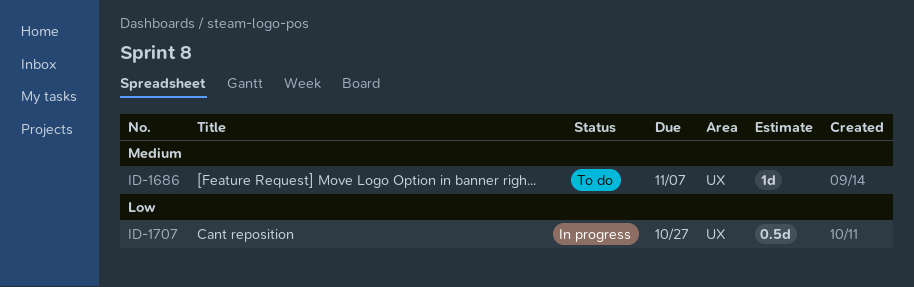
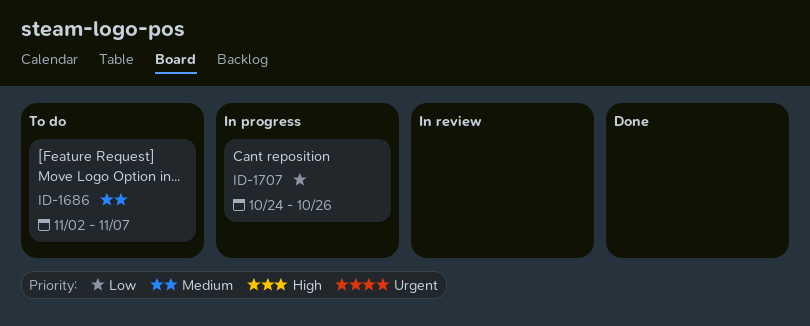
ID-1707, due: Oct 27 -> Oct 26

